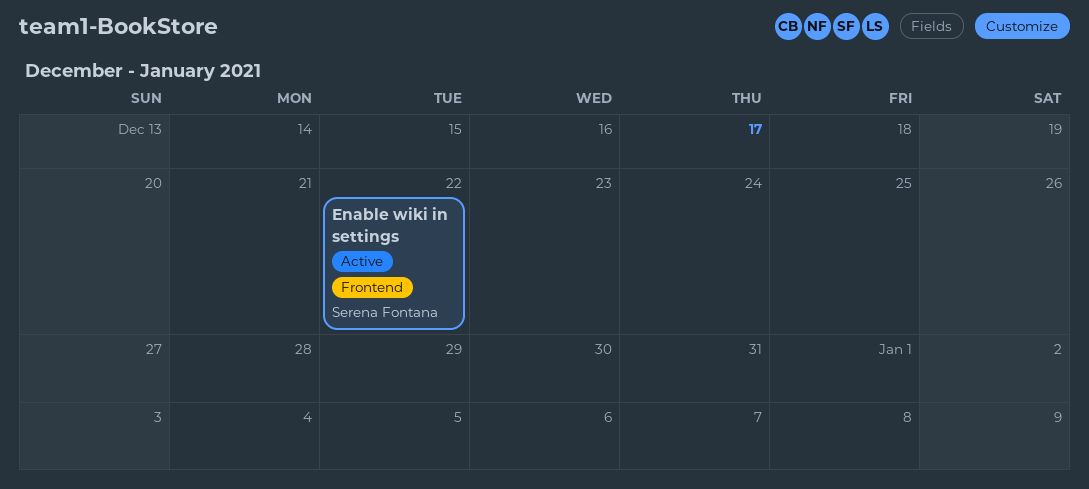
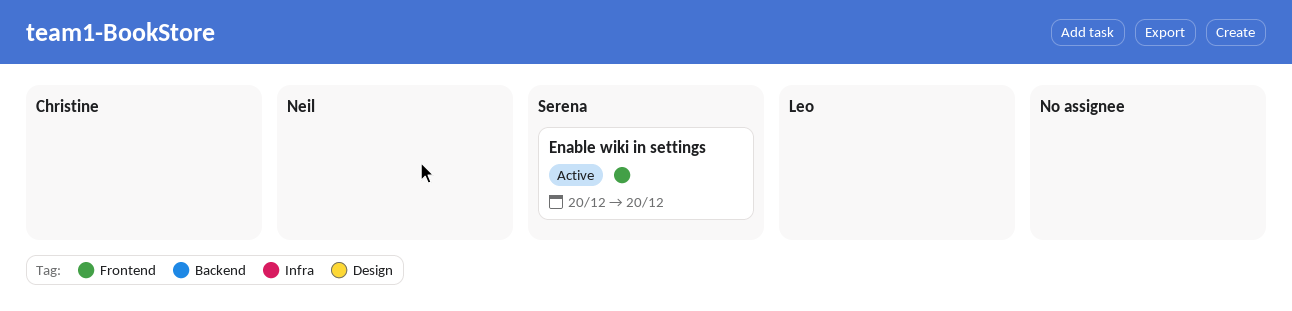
Enable wiki in settings, due: Dec 22 -> Dec 20

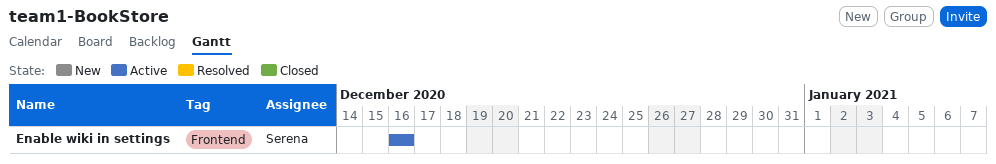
Enable wiki in settings, start: Dec 20 -> Dec 16
Enable wiki in settings, due: Dec 20 -> Dec 16

